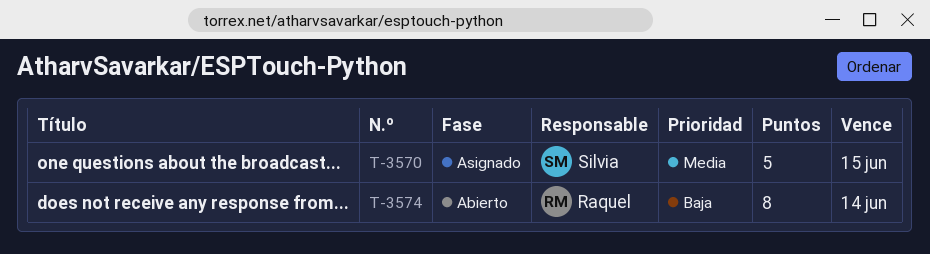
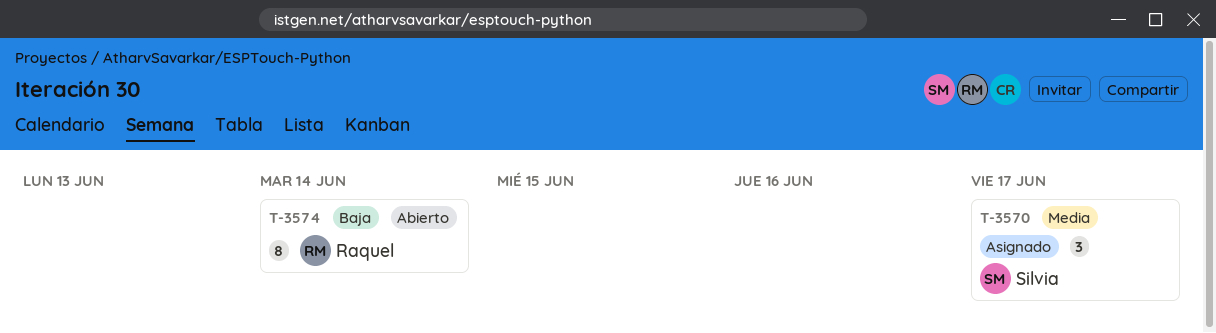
T-3570, estimate: 5 -> 3
T-3570, due: Jun 15 -> Jun 17

